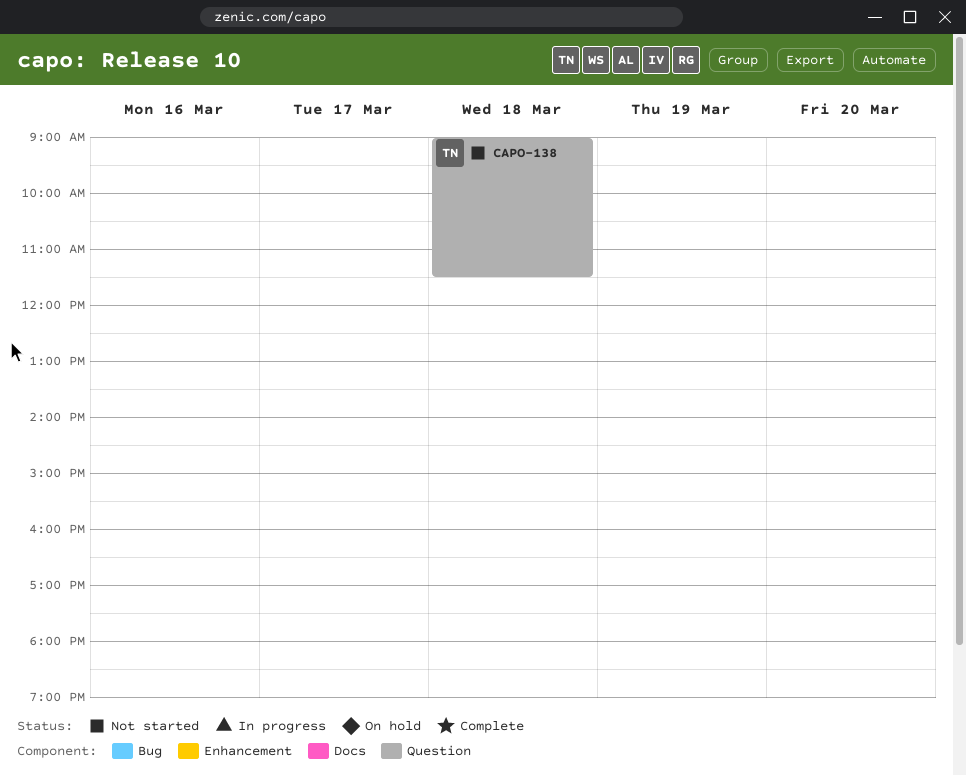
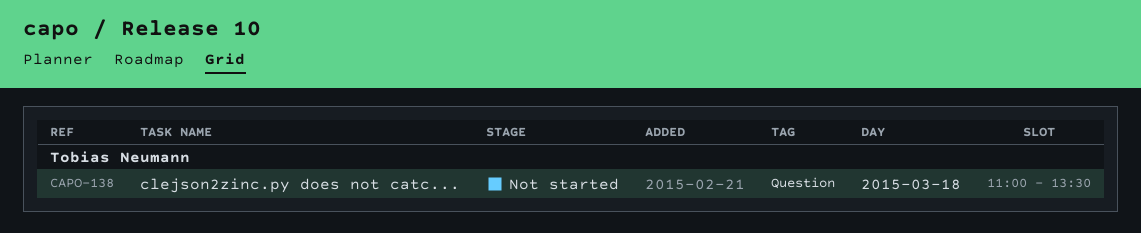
CAPO-138, begins: 09:00 -> 11:00
CAPO-138, ends: 11:30 -> 13:30

